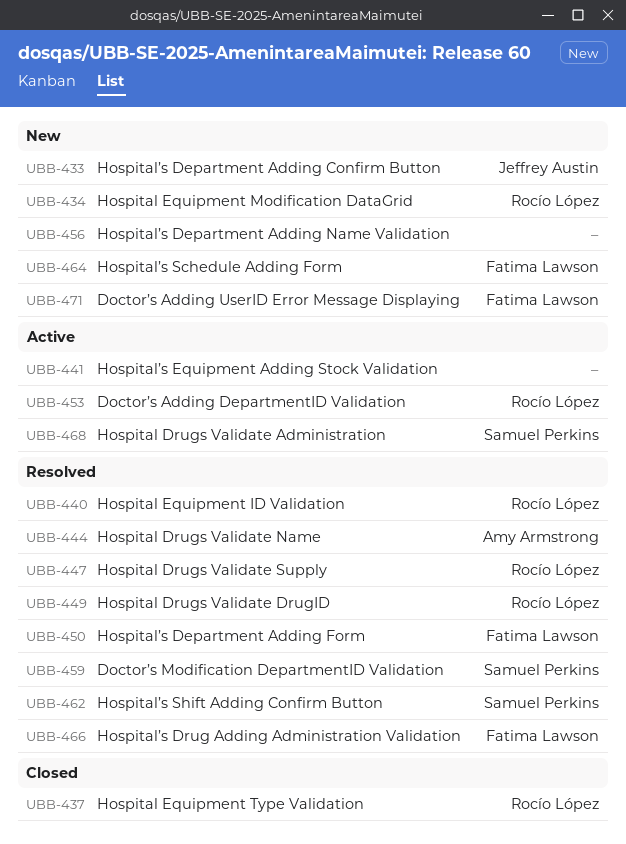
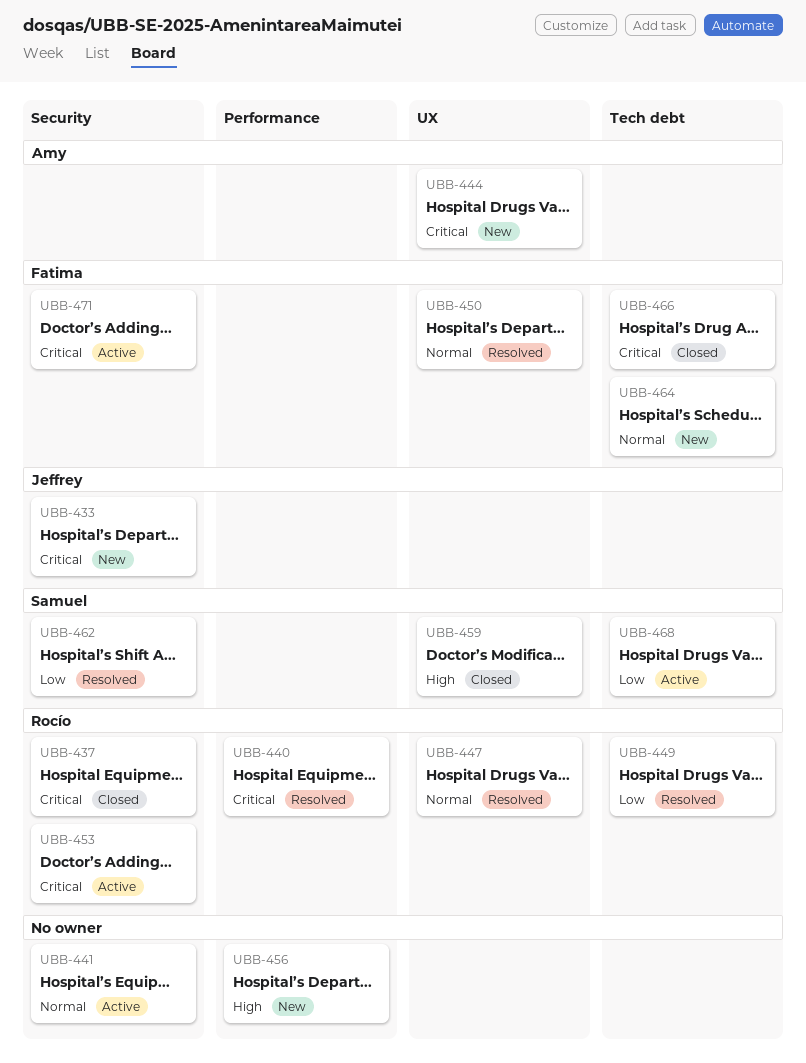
UBB-434: present -> none
UBB-444, status: Resolved -> New
UBB-459, status: Resolved -> Closed
UBB-466, status: Resolved -> Closed
UBB-471, status: New -> Active

